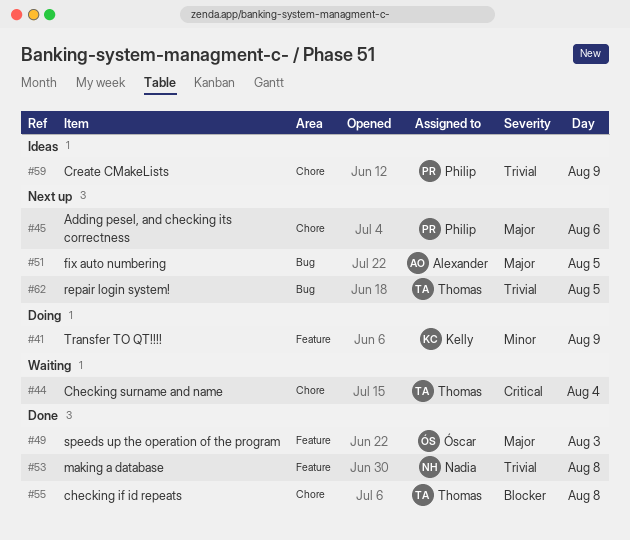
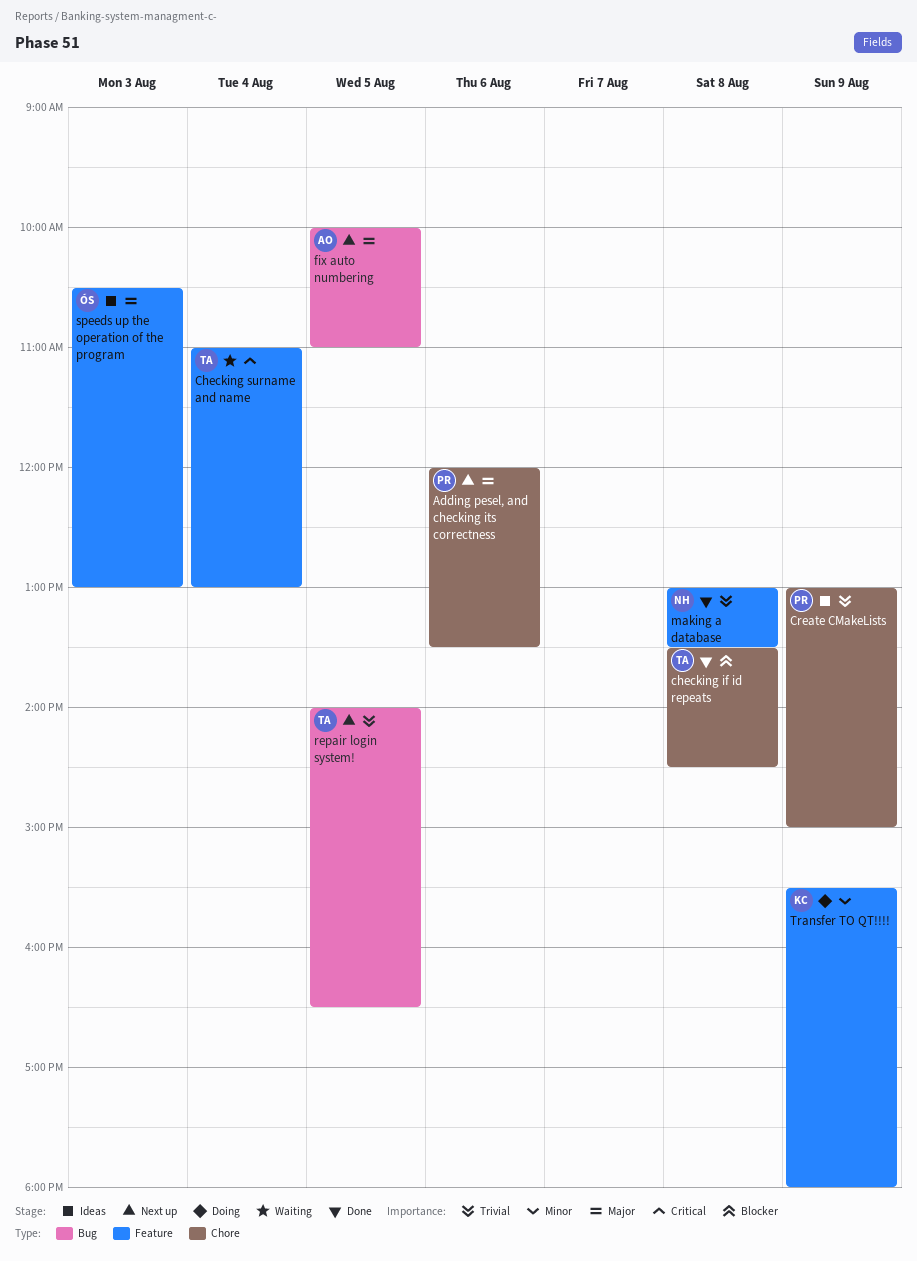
Checking surname and name, label: Chore -> Feature
speeds up the operation of the program, status: Done -> Ideas

